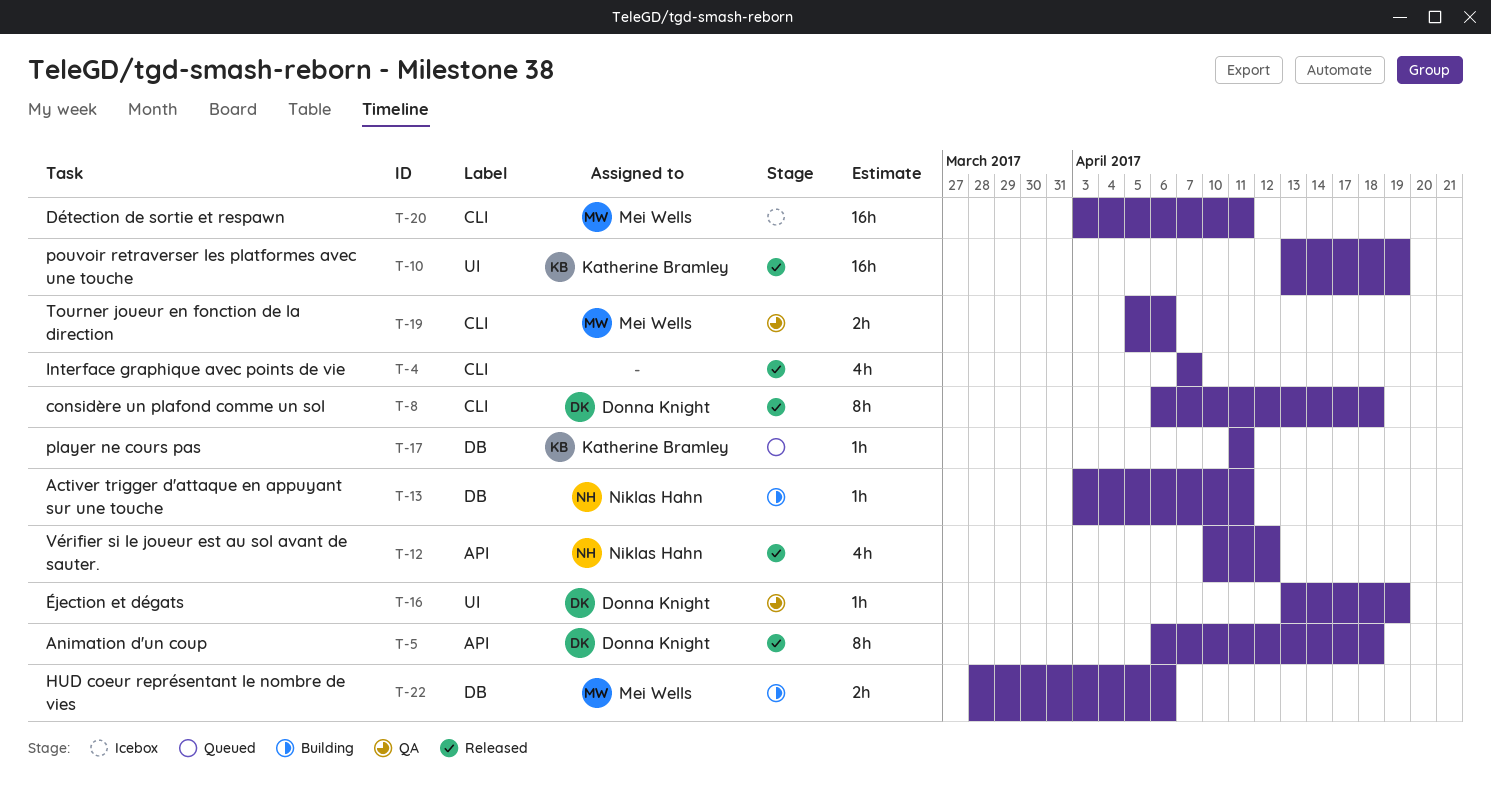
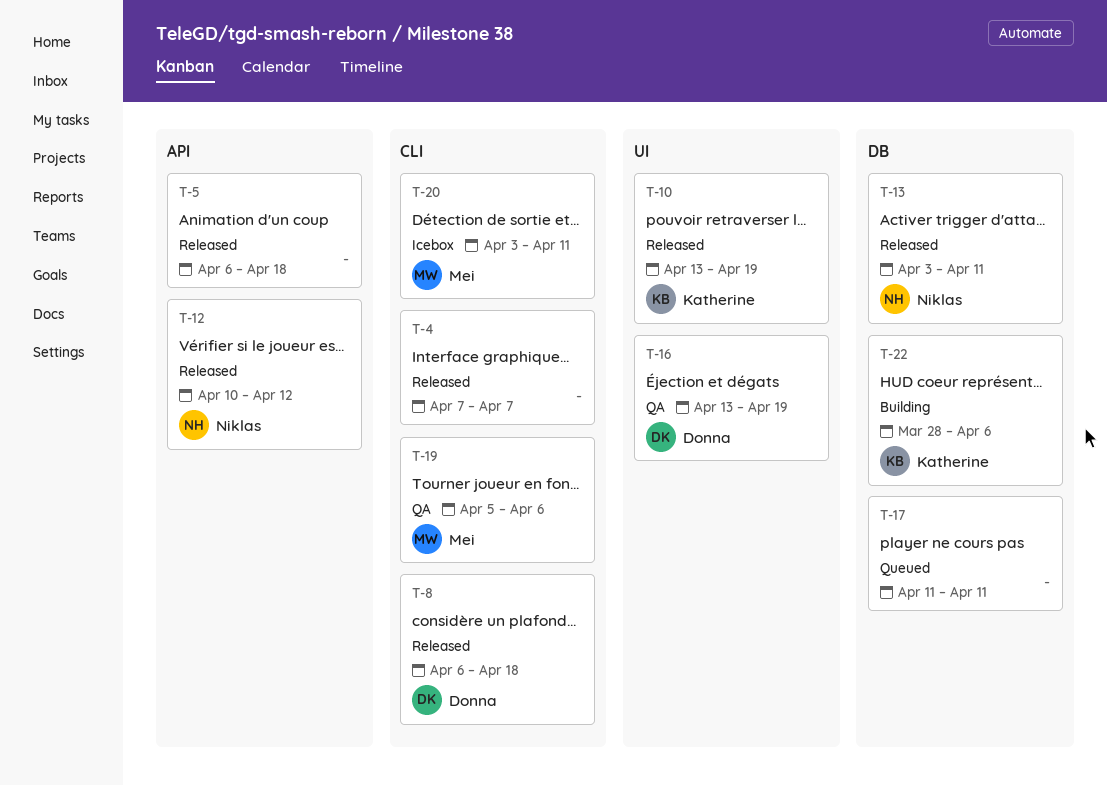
T-5, owner: Donna Knight -> none
T-13, status: Building -> Released
T-17, owner: Katherine Bramley -> none
T-22, owner: Mei Wells -> Katherine Bramley

